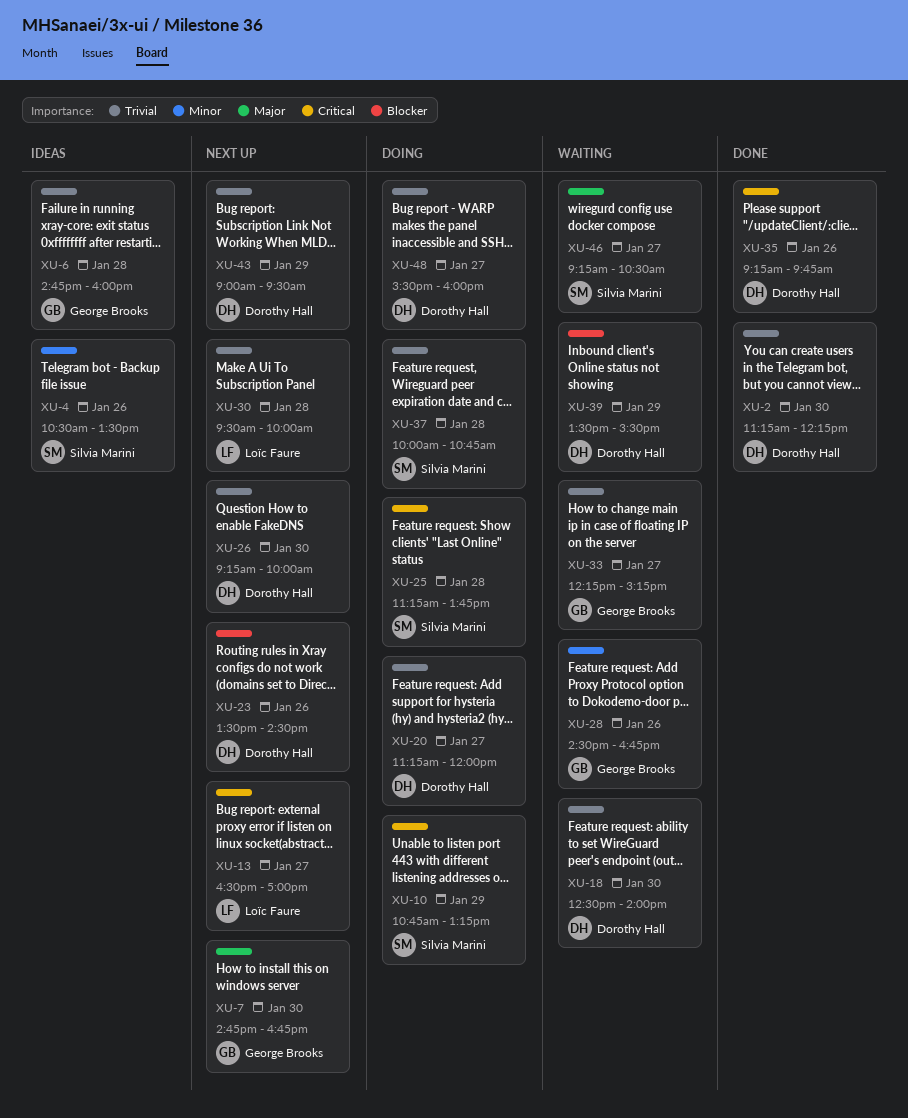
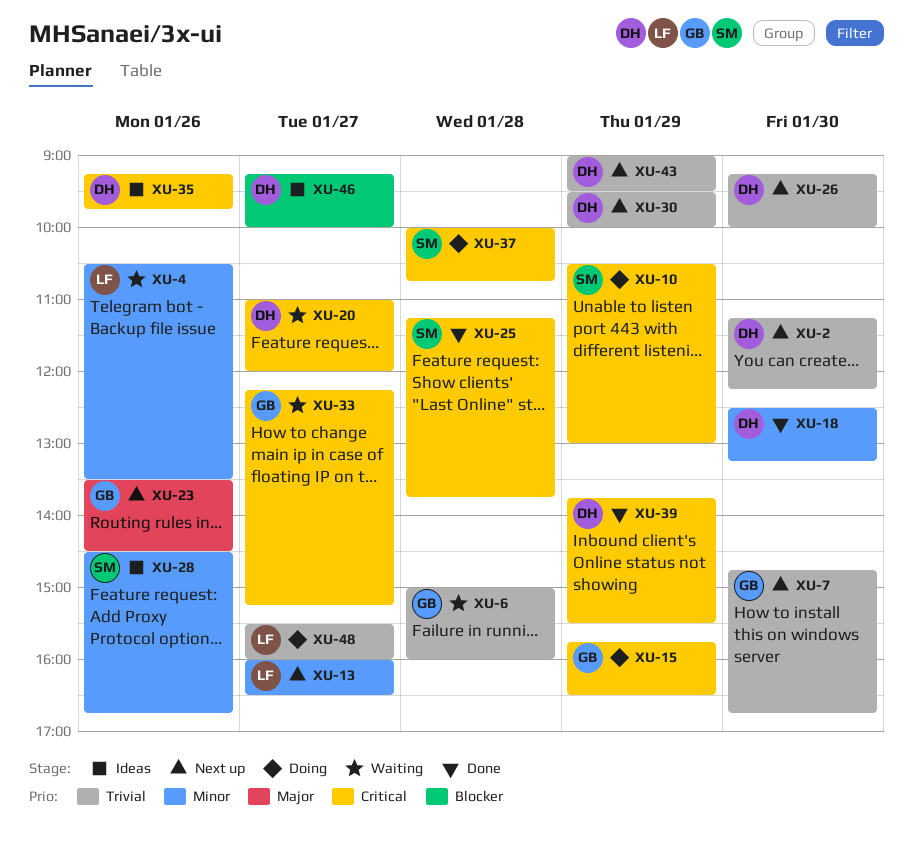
XU-2, status: Done -> Next up
XU-4, status: Ideas -> Waiting
XU-4, owner: Silvia Marini -> Loïc Faure
XU-6, status: Ideas -> Waiting
XU-6, begins: 14:45 -> 15:00
XU-7, priority: Major -> Trivial
XU-10, begins: 10:45 -> 10:30
XU-10, ends: 13:15 -> 13:00
XU-13, priority: Critical -> Minor
XU-13, begins: 16:30 -> 16:00
XU-13, ends: 17:00 -> 16:30
XU-15: none -> present
XU-18, status: Waiting -> Done
XU-18, priority: Trivial -> Minor
XU-18, ends: 14:00 -> 13:15
XU-20, status: Doing -> Waiting
XU-20, priority: Trivial -> Critical
XU-20, begins: 11:15 -> 11:00
XU-23, owner: Dorothy Hall -> George Brooks
XU-23, priority: Blocker -> Major
XU-25, status: Doing -> Done
XU-28, status: Waiting -> Ideas
XU-28, owner: George Brooks -> Silvia Marini
XU-30, owner: Loïc Faure -> Dorothy Hall
XU-30, day: Jan 28 -> Jan 29
XU-33, priority: Trivial -> Critical
XU-35, status: Done -> Ideas
XU-37, priority: Trivial -> Critical
XU-39, status: Waiting -> Done
XU-39, priority: Blocker -> Critical
XU-39, begins: 13:30 -> 13:45
XU-46, status: Waiting -> Ideas
XU-46, owner: Silvia Marini -> Dorothy Hall
XU-46, priority: Major -> Blocker
XU-46, ends: 10:30 -> 10:00
XU-48, owner: Dorothy Hall -> Loïc Faure

